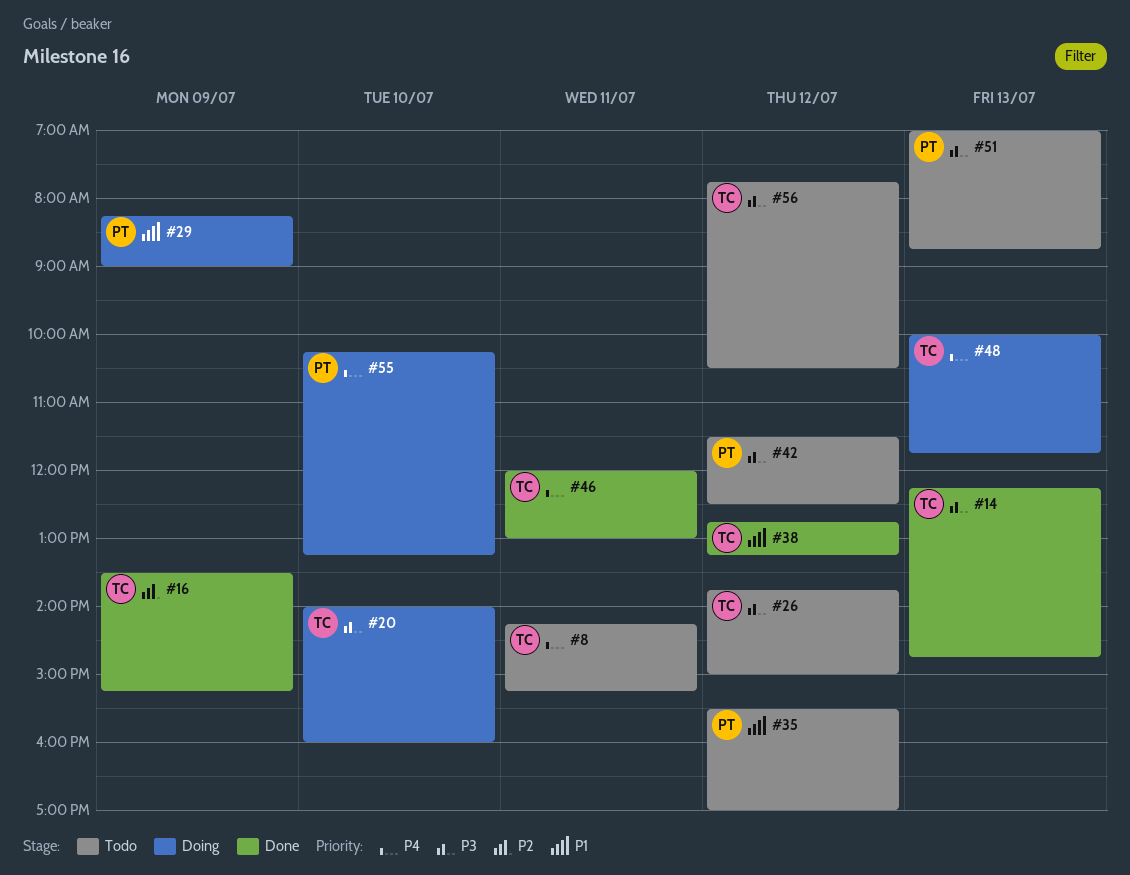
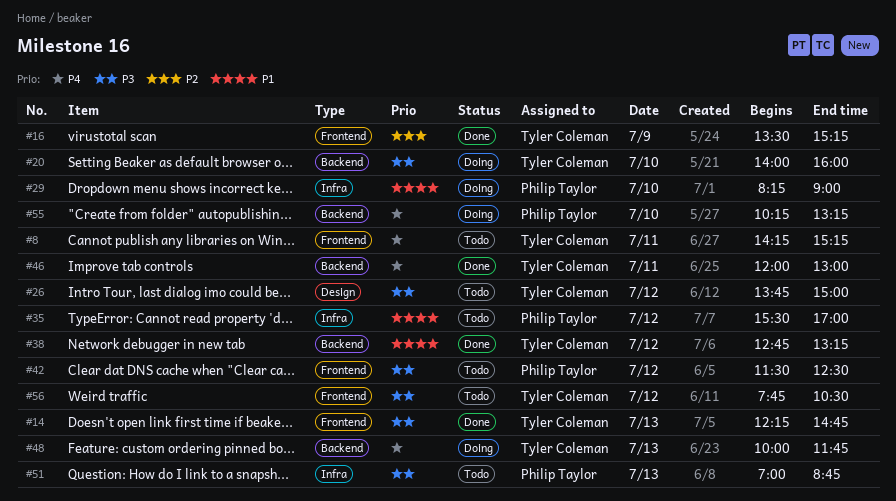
#29, day: Jul 9 -> Jul 10

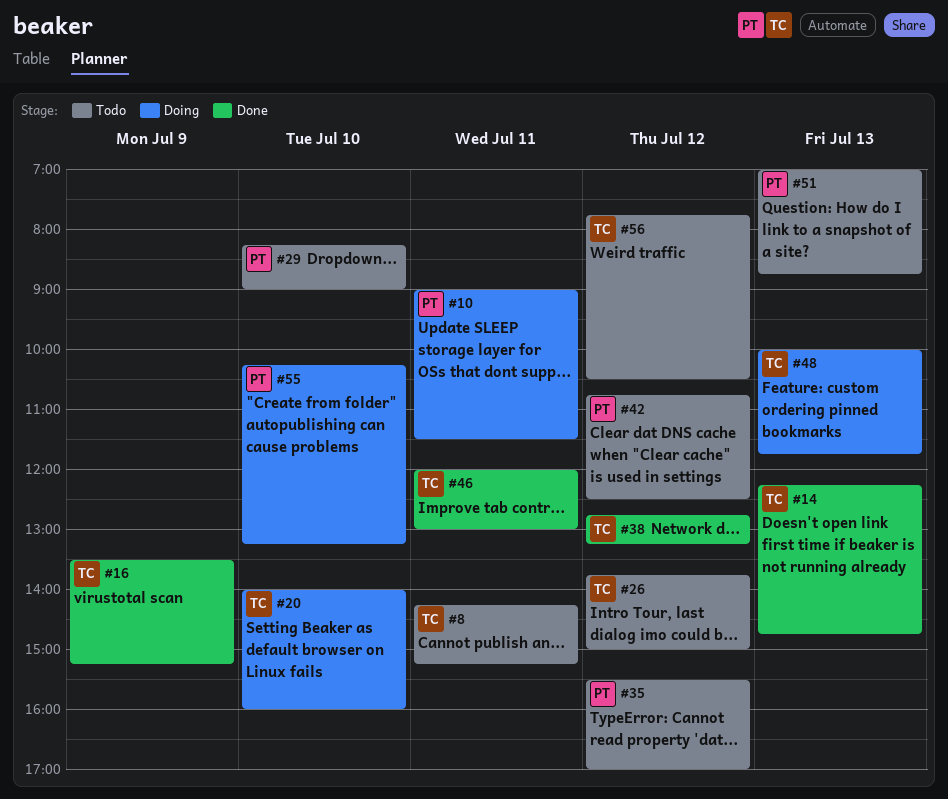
#10: none -> present
#29, status: Doing -> Todo
#42, begins: 11:30 -> 10:45

